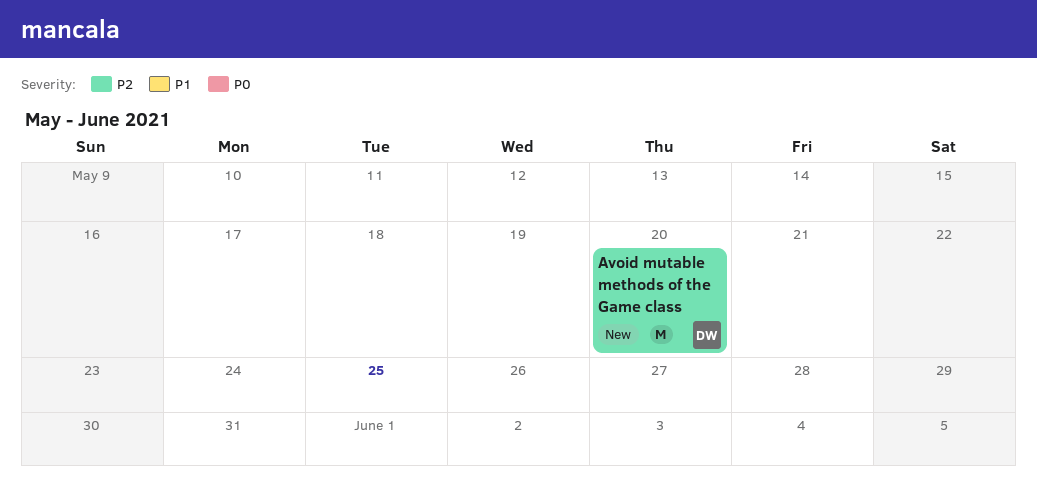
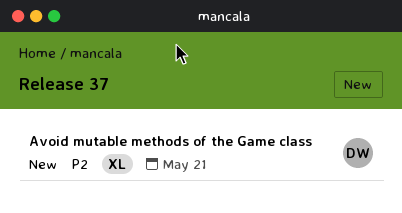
Avoid mutable methods of the Game class, estimate: M -> XL
Avoid mutable methods of the Game class, due: May 20 -> May 21

